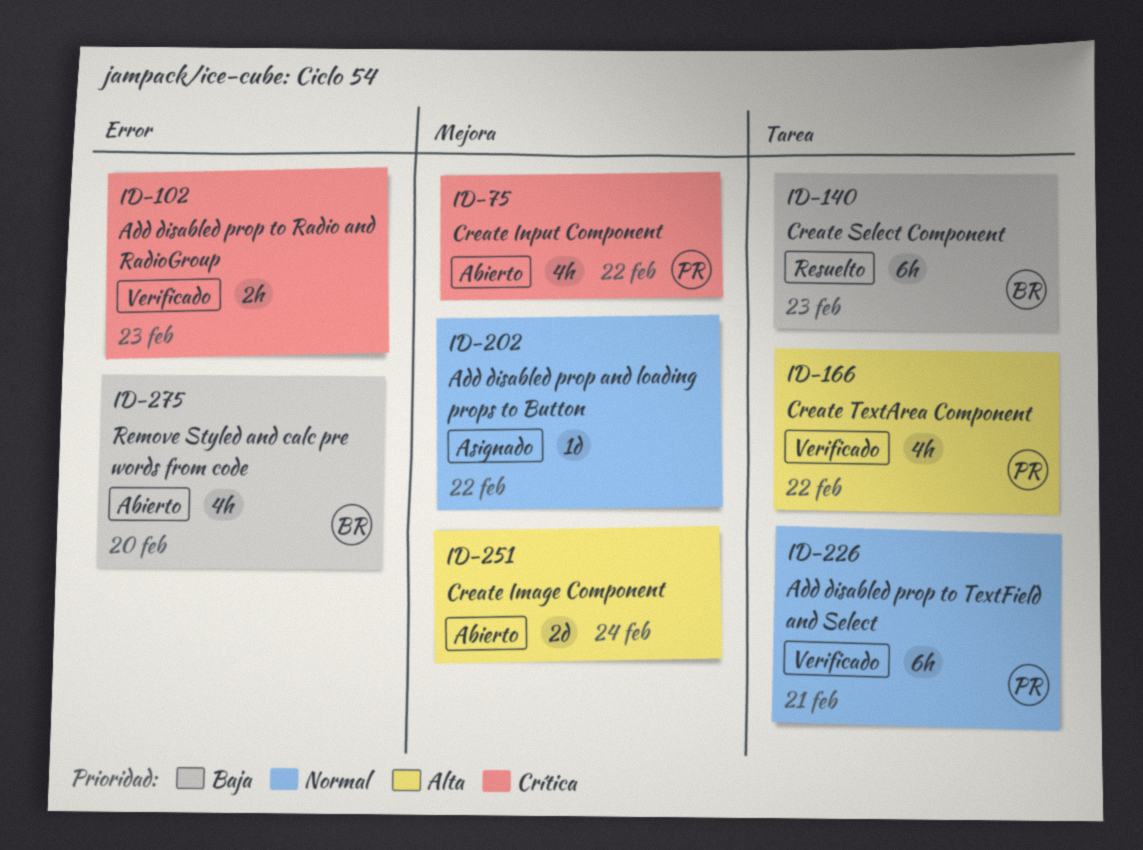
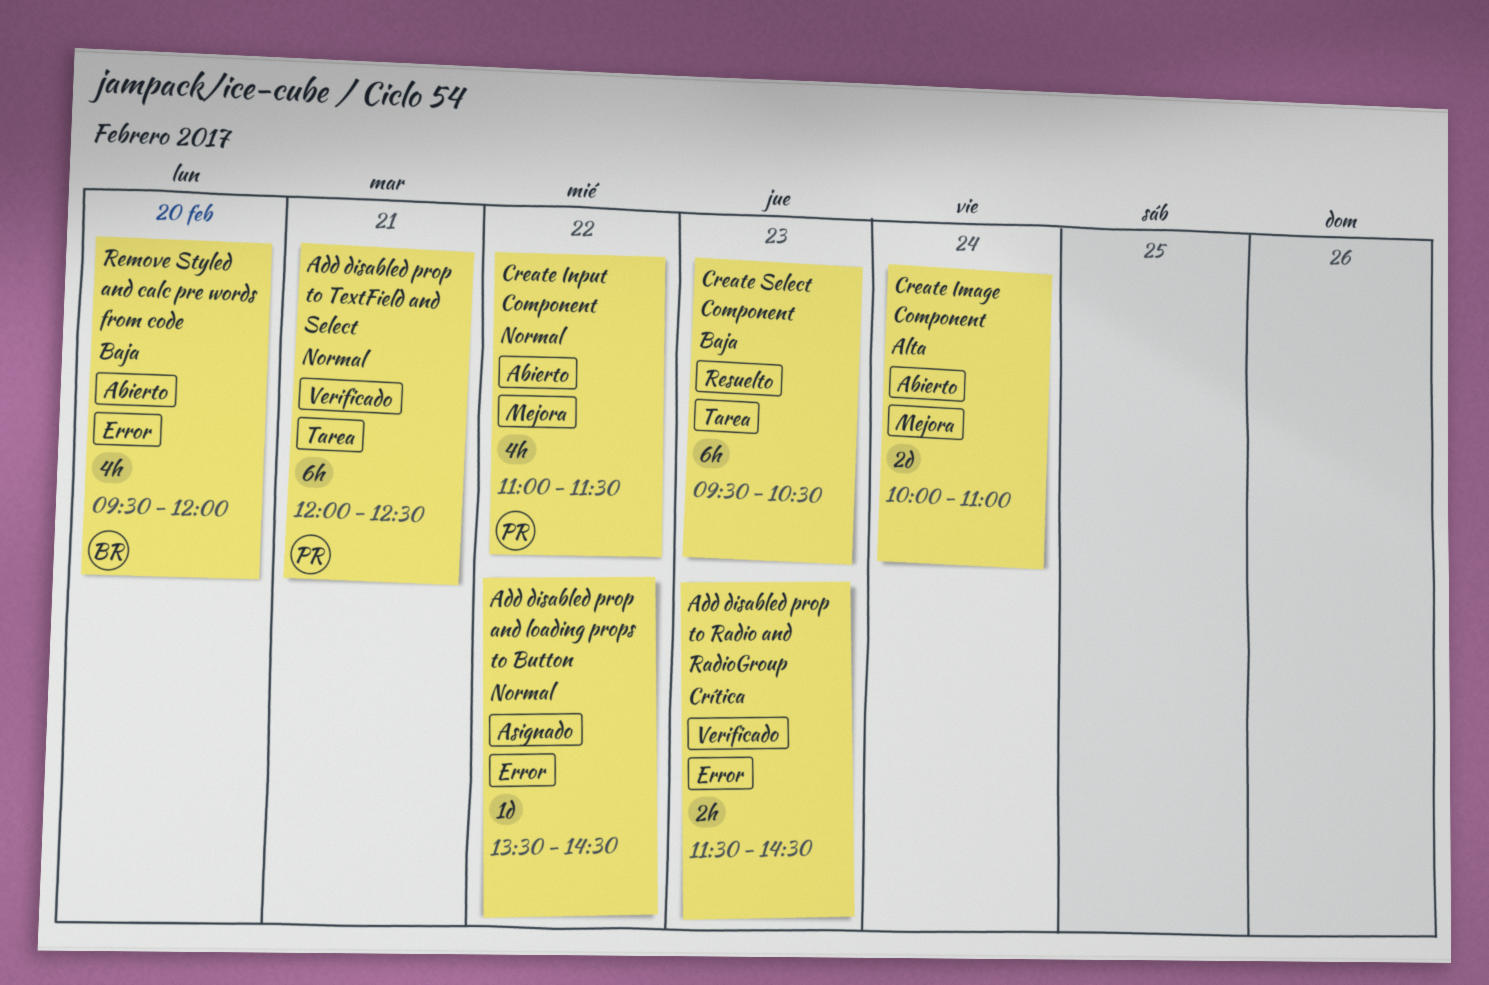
Add disabled prop and loading props to Button, label: Mejora -> Error
Create Input Component, priority: Crítica -> Normal
Create Select Component, owner: BR -> none
Create TextArea Component: present -> none

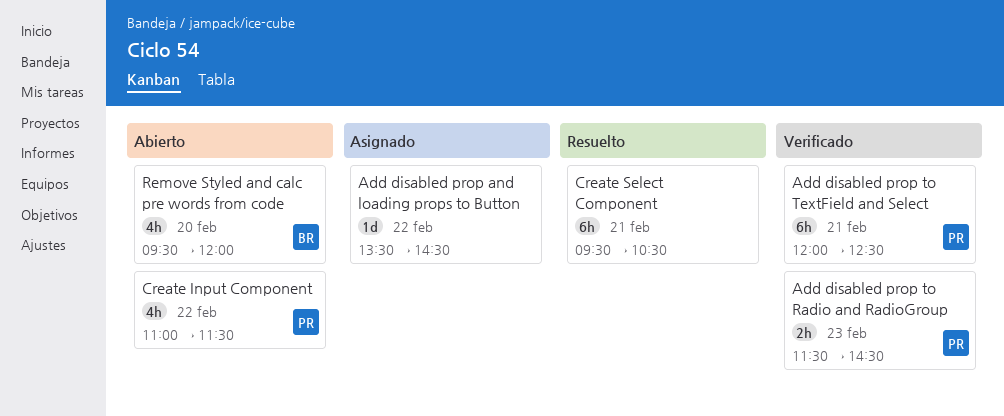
Add disabled prop to Radio and RadioGroup, owner: none -> PR
Create Image Component: present -> none
Create Select Component, day: Feb 23 -> Feb 21

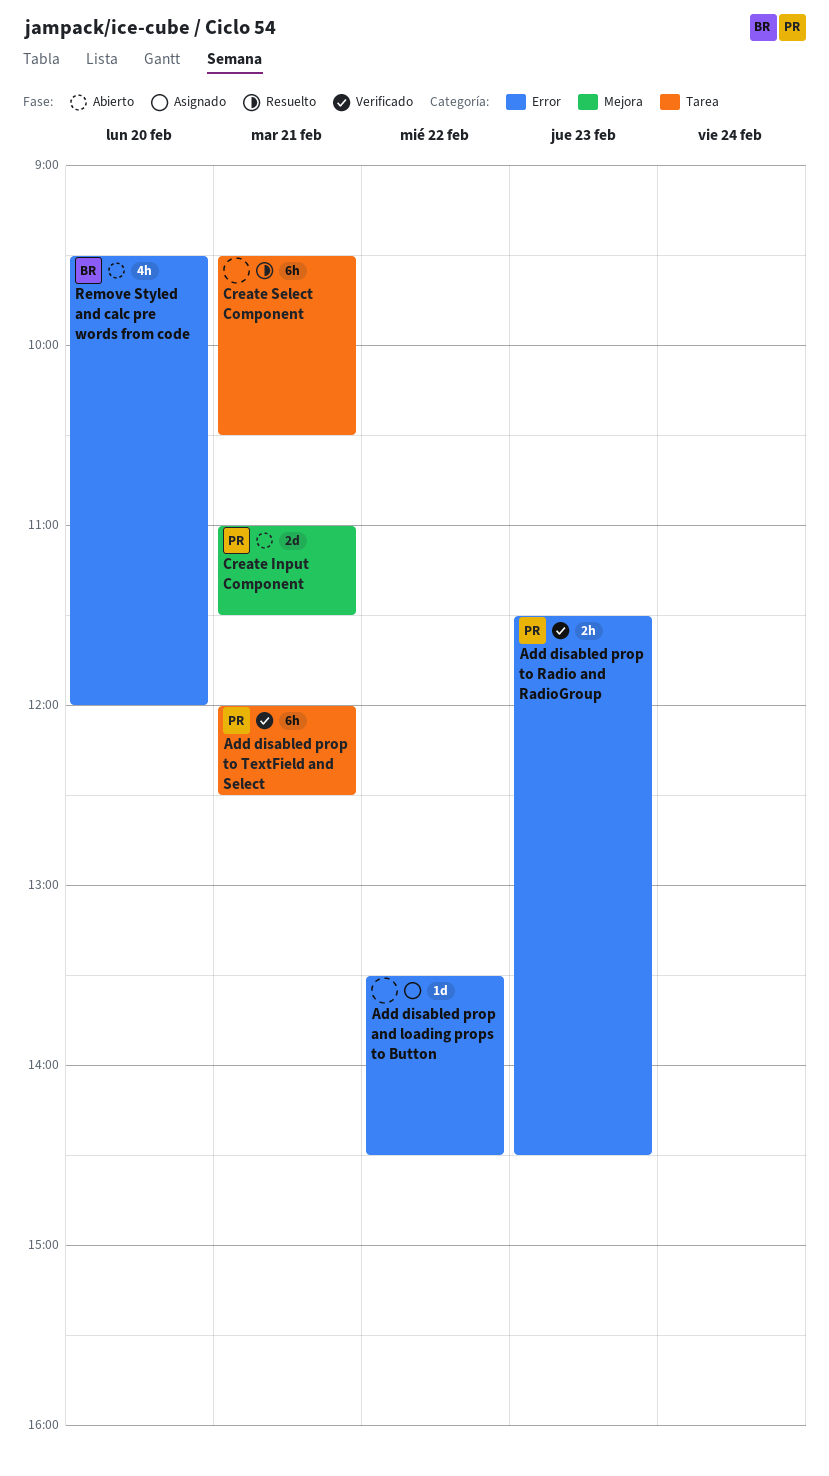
Create Input Component, estimate: 4h -> 2d
Create Input Component, day: Feb 22 -> Feb 21

